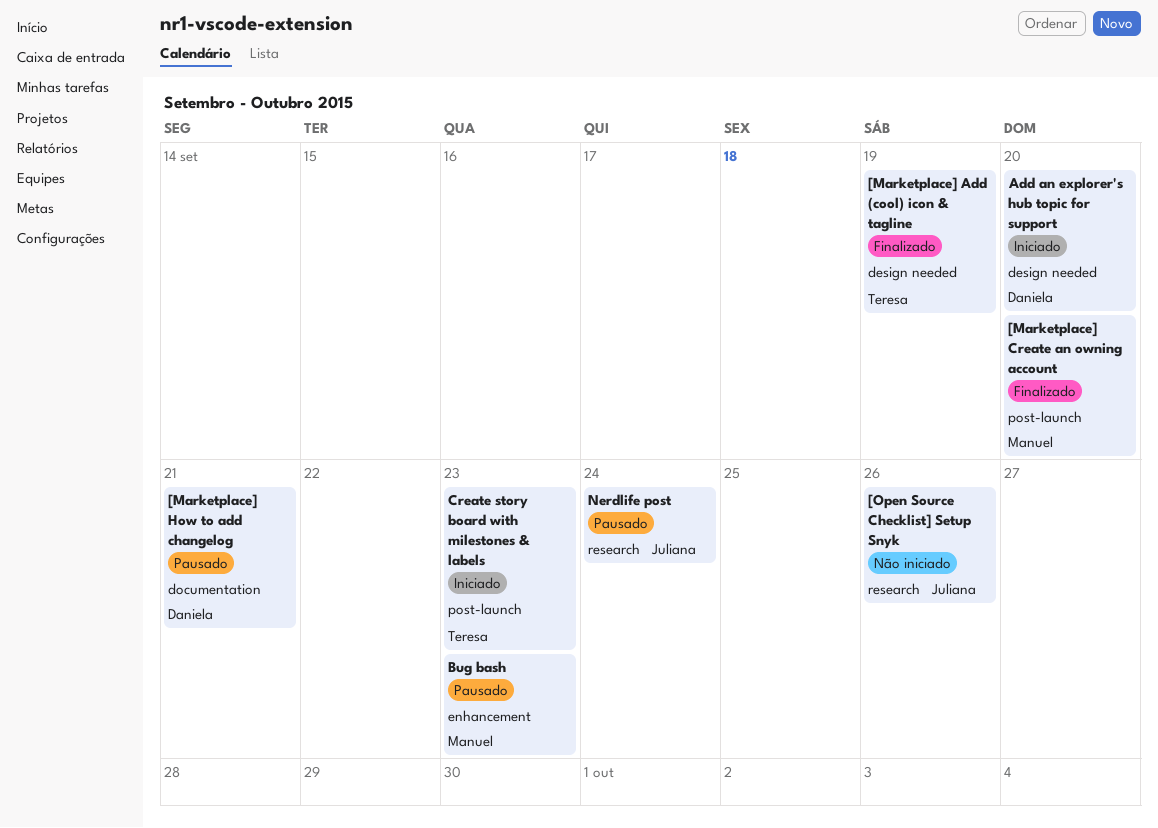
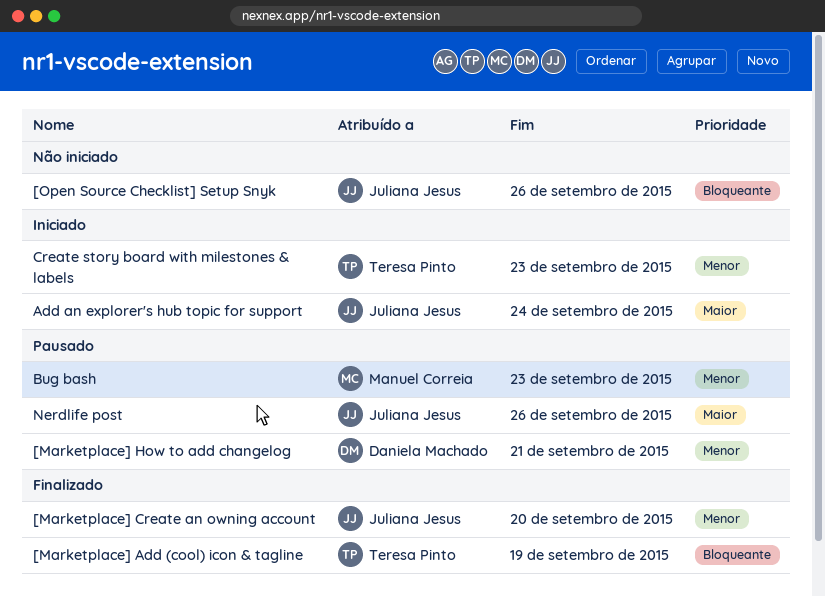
[Marketplace] Create an owning account, owner: Manuel Correia -> Juliana Jesus
Add an explorer's hub topic for support, owner: Daniela Machado -> Juliana Jesus
Add an explorer's hub topic for support, due: Sep 20 -> Sep 24
Nerdlife post, due: Sep 24 -> Sep 26

